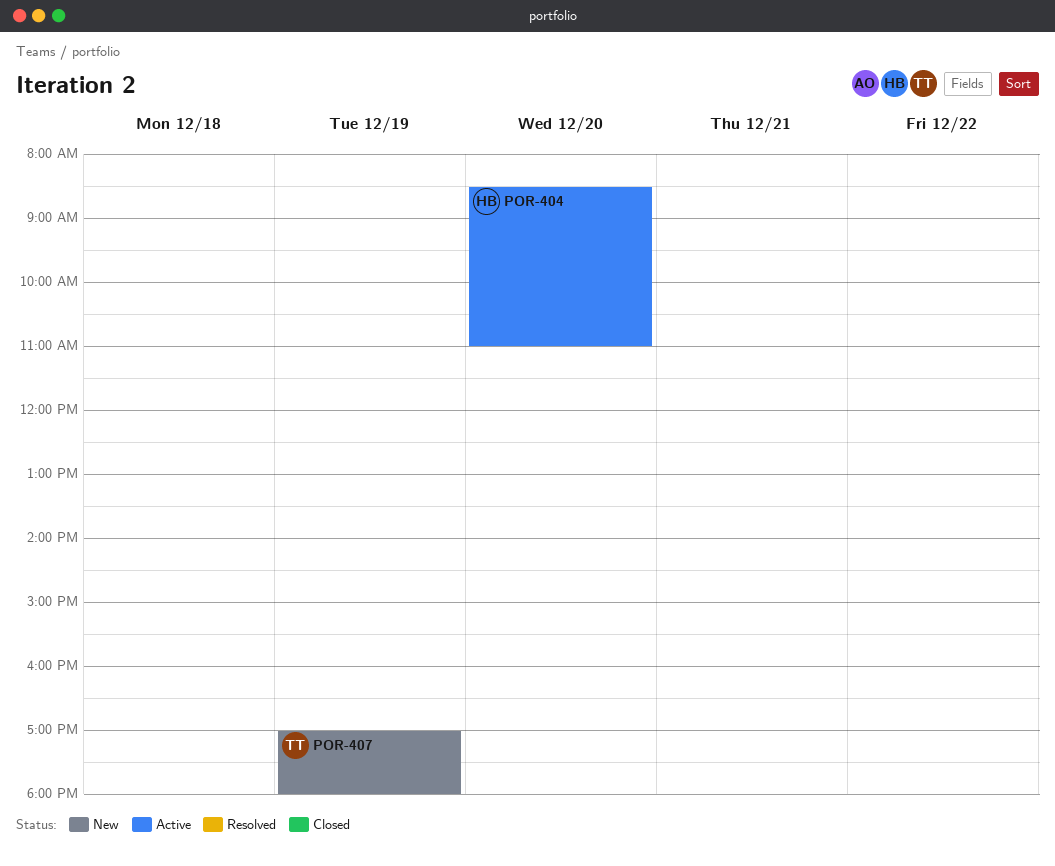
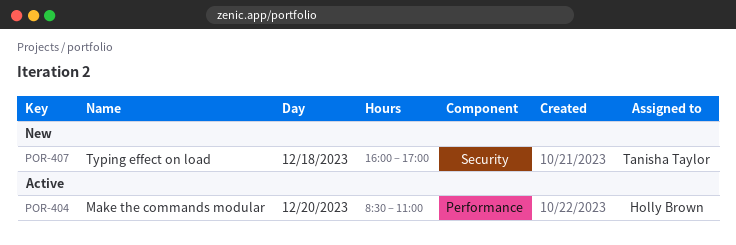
POR-407, day: Dec 19 -> Dec 18
POR-407, begins: 17:00 -> 16:00
POR-407, ends: 18:00 -> 17:00

